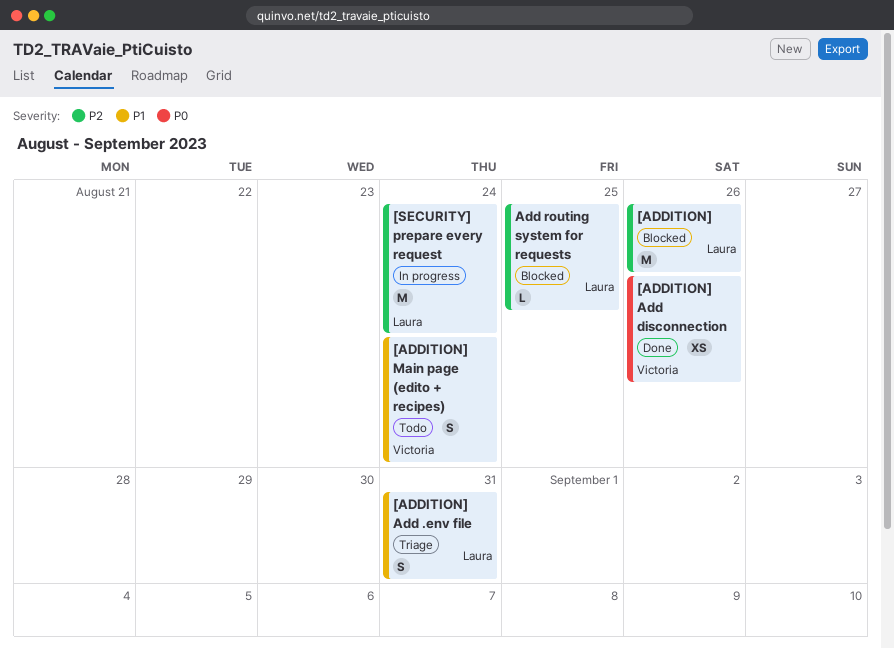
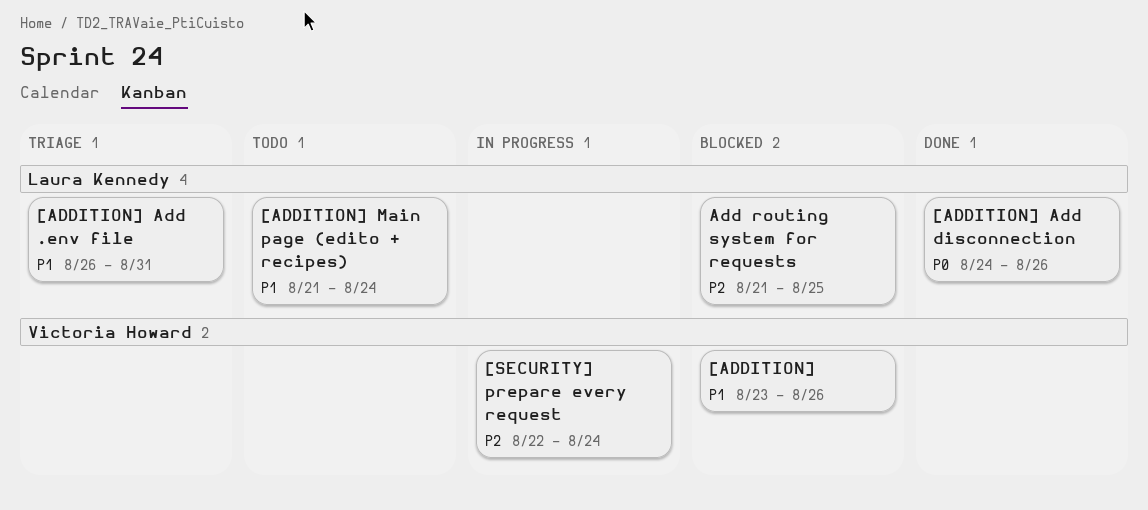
[ADDITION], owner: Laura Kennedy -> Victoria Howard
[ADDITION], priority: P2 -> P1
[ADDITION] Add disconnection, owner: Victoria Howard -> Laura Kennedy
[ADDITION] Main page (edito + recipes), owner: Victoria Howard -> Laura Kennedy
[SECURITY] prepare every request, owner: Laura Kennedy -> Victoria Howard

